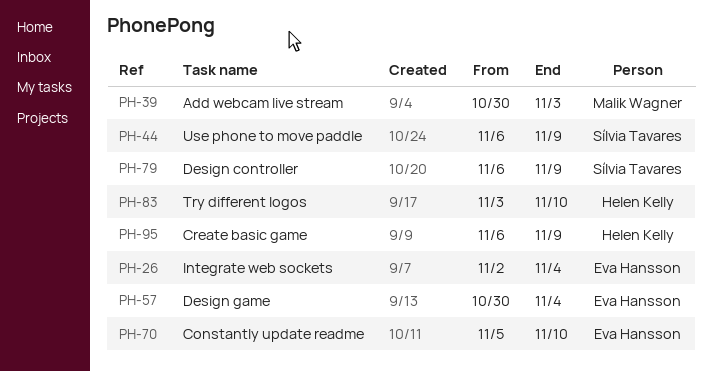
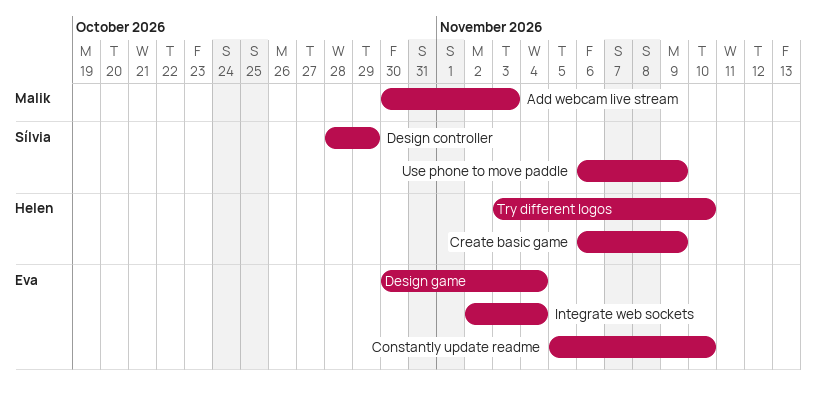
Design controller, start: Nov 6 -> Oct 28
Design controller, due: Nov 9 -> Oct 29

